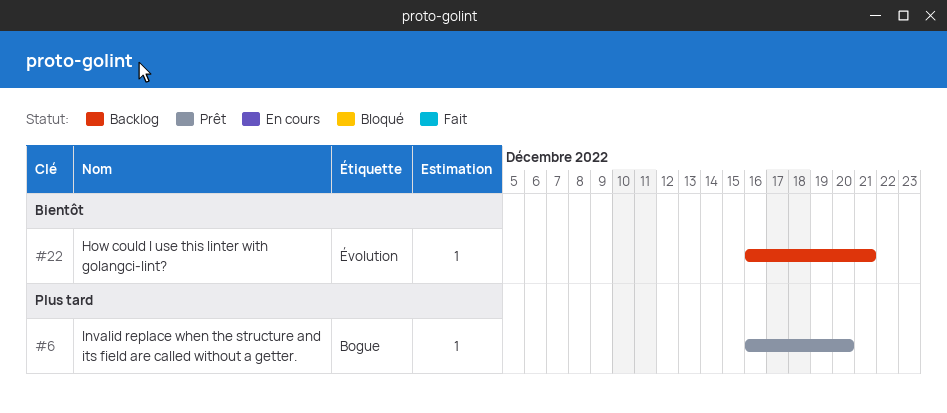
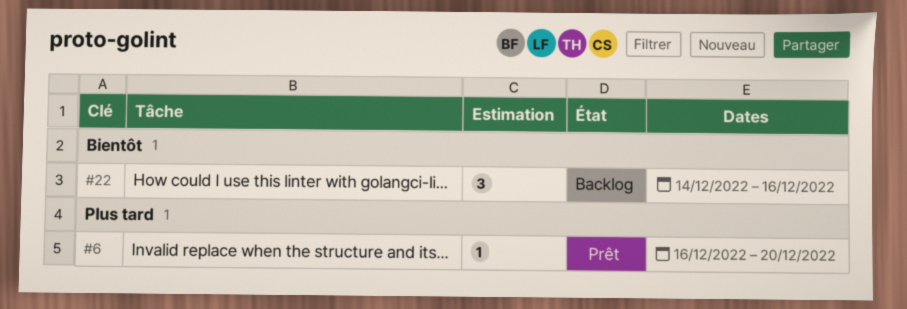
#22, estimate: 1 -> 3
#22, start: Dec 16 -> Dec 14
#22, due: Dec 21 -> Dec 16

